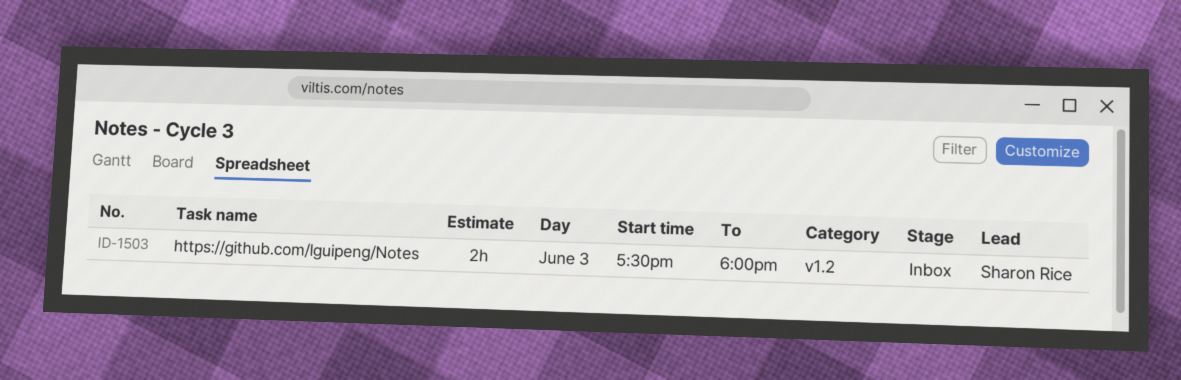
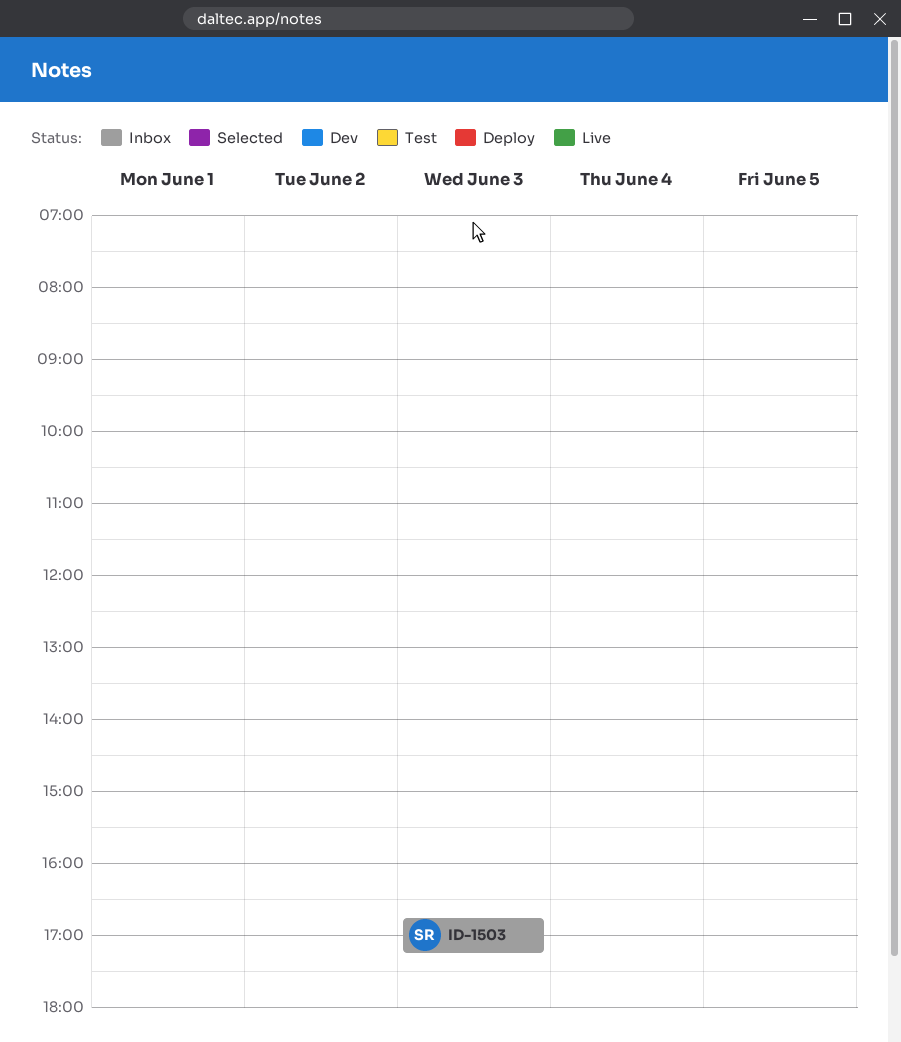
ID-1503, begins: 17:30 -> 16:45
ID-1503, ends: 18:00 -> 17:15

